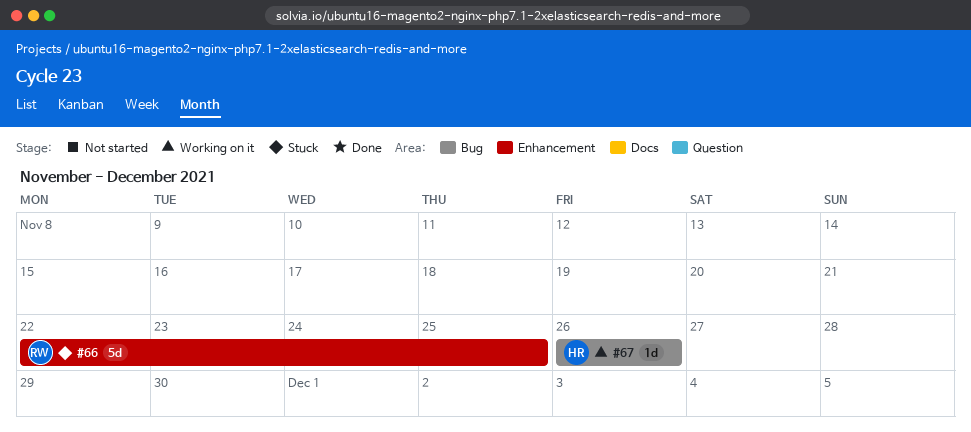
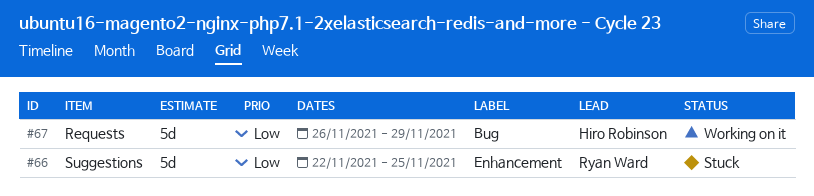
#67, estimate: 1d -> 5d
#67, due: Nov 26 -> Nov 29

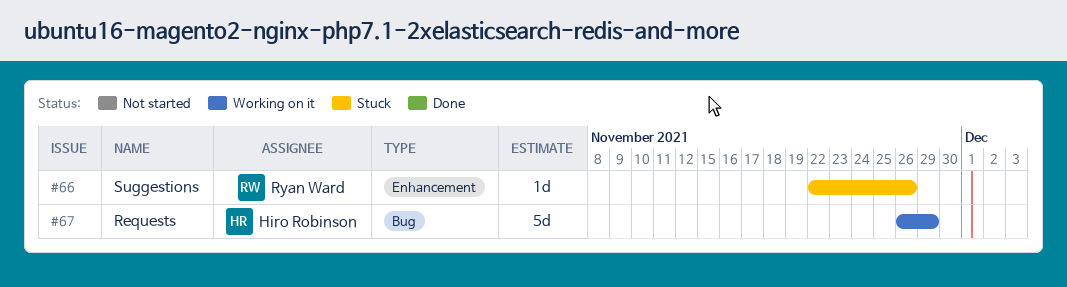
#66, estimate: 5d -> 1d
#66, due: Nov 25 -> Nov 26

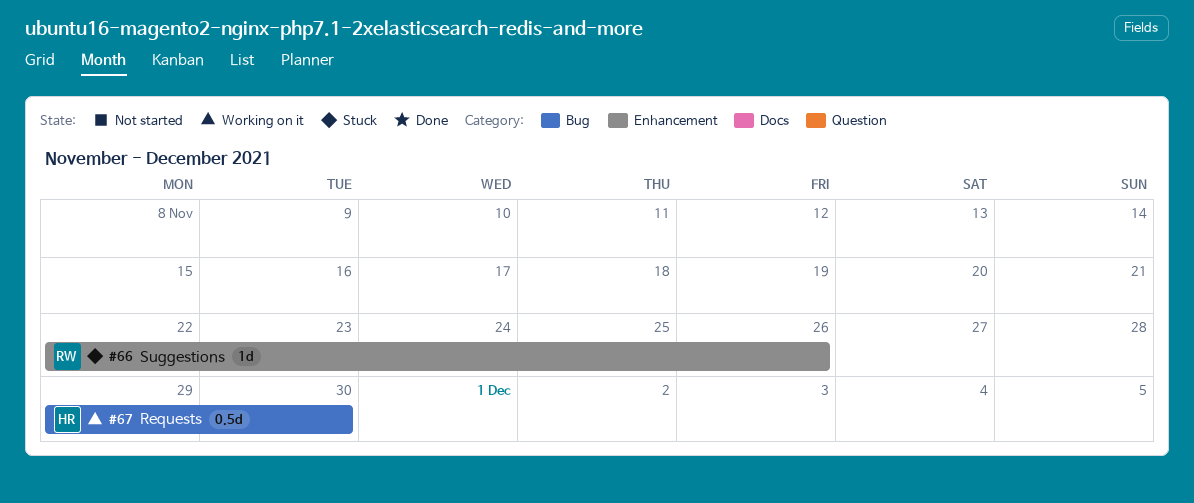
#67, estimate: 5d -> 0.5d
#67, start: Nov 26 -> Nov 29
#67, due: Nov 29 -> Nov 30

